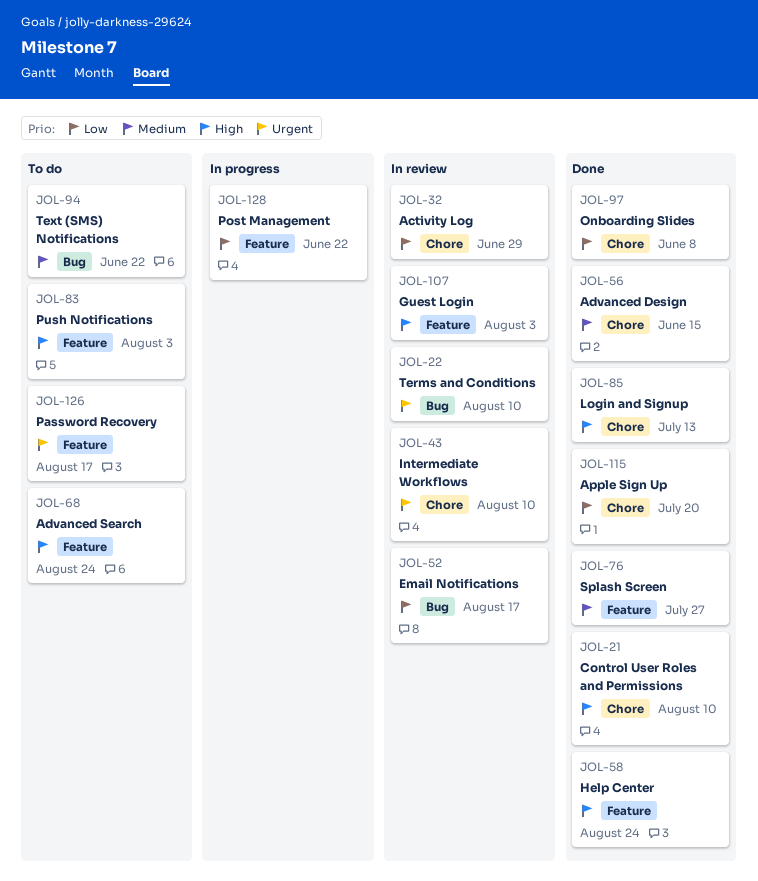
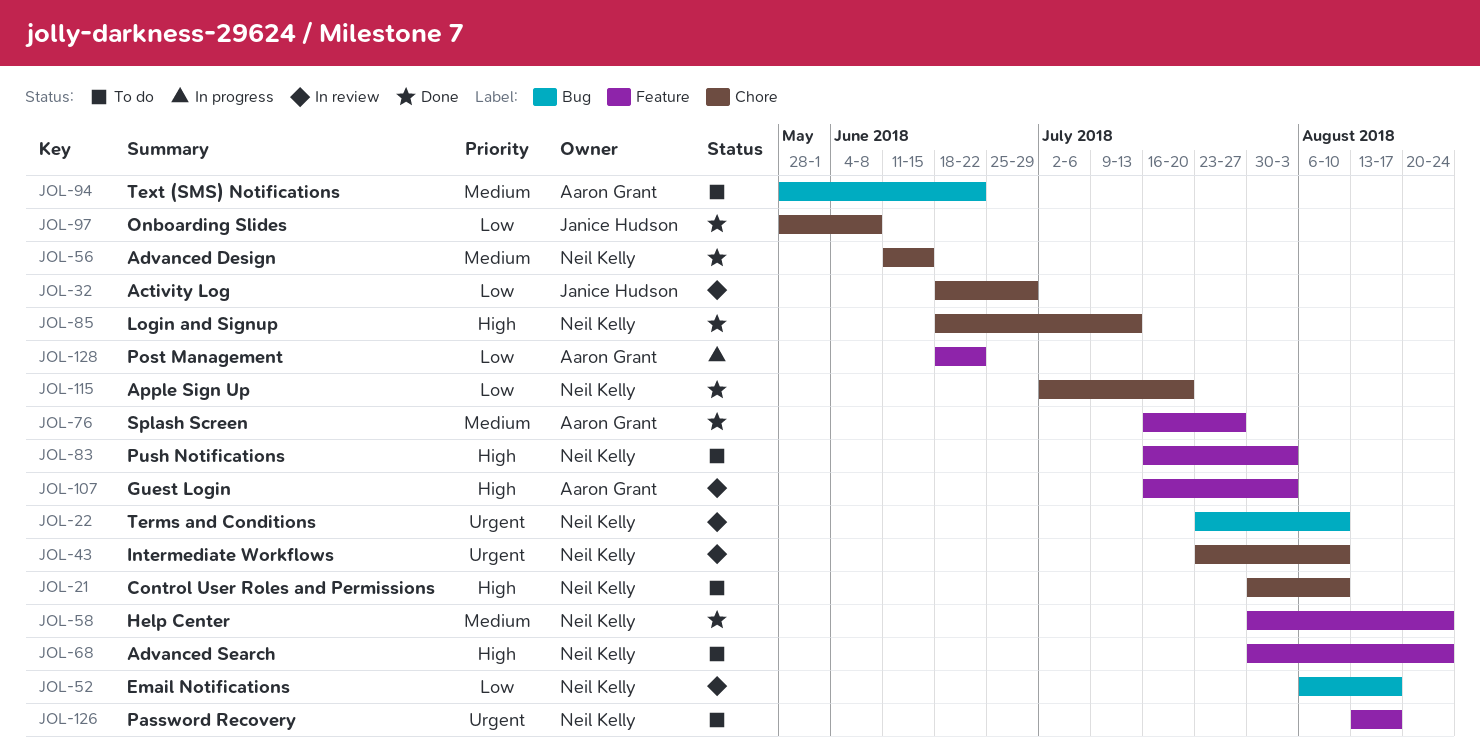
JOL-21, status: Done -> To do
JOL-58, priority: High -> Medium

